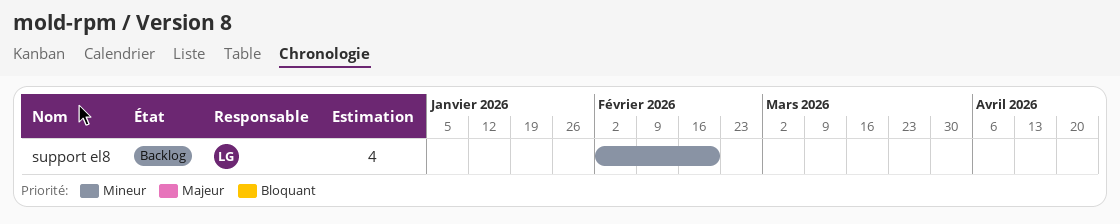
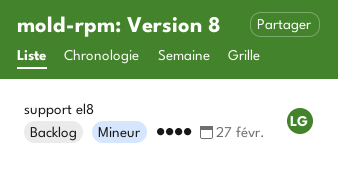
support el8, due: Feb 20 -> Feb 27

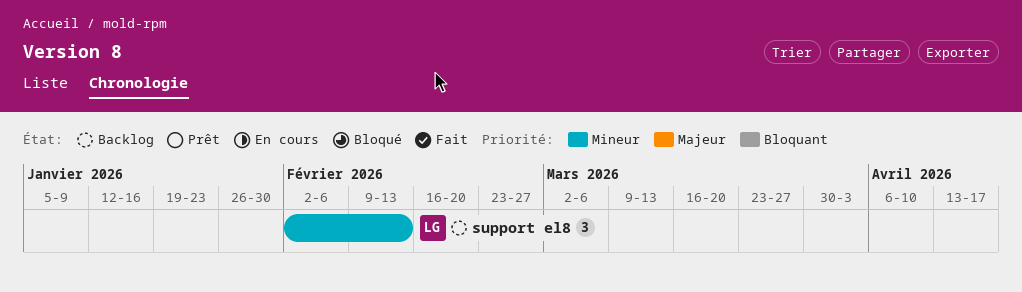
support el8, estimate: 4 -> 3
support el8, due: Feb 27 -> Feb 13

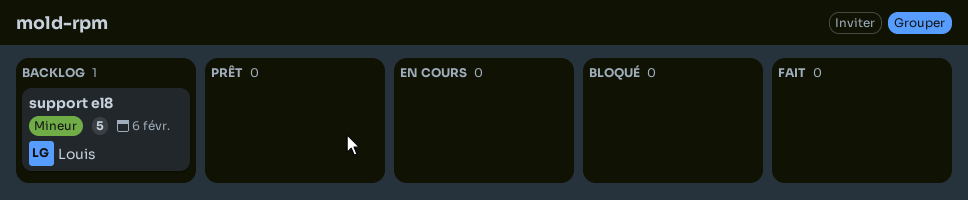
support el8, estimate: 3 -> 5
support el8, due: Feb 13 -> Feb 6

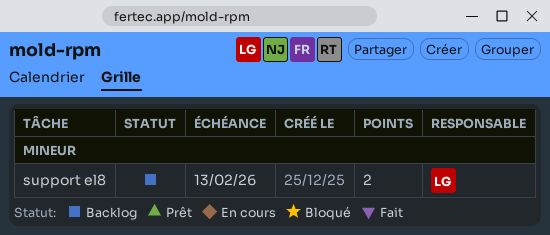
support el8, estimate: 5 -> 2
support el8, due: Feb 6 -> Feb 13

